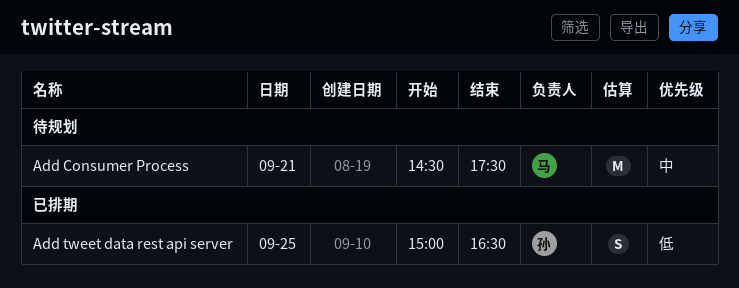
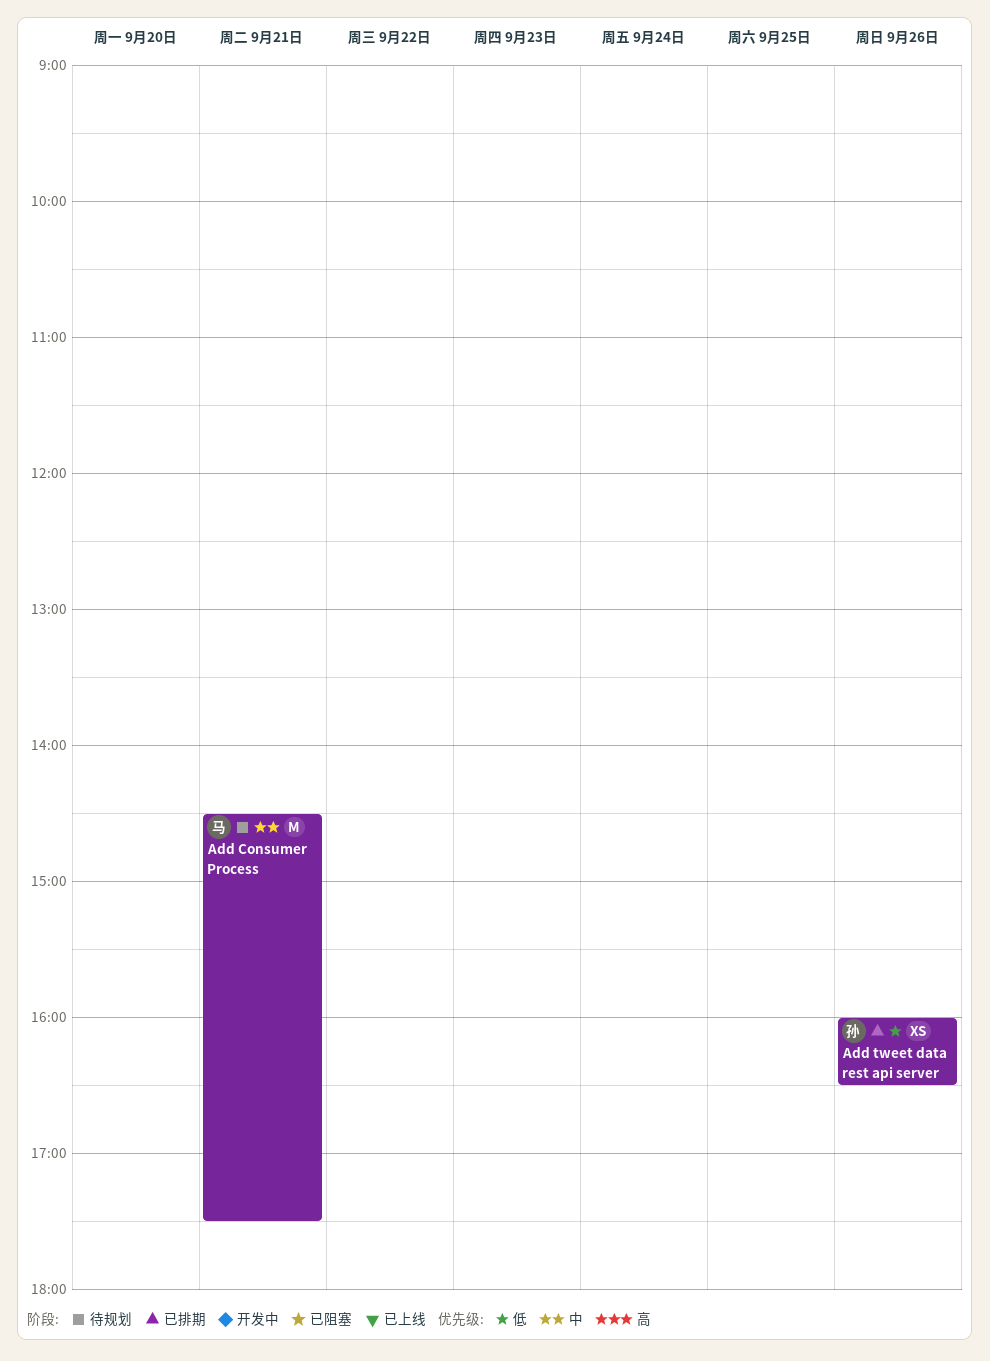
Add tweet data rest api server, estimate: S -> XS
Add tweet data rest api server, day: Sep 25 -> Sep 26
Add tweet data rest api server, begins: 15:00 -> 16:00

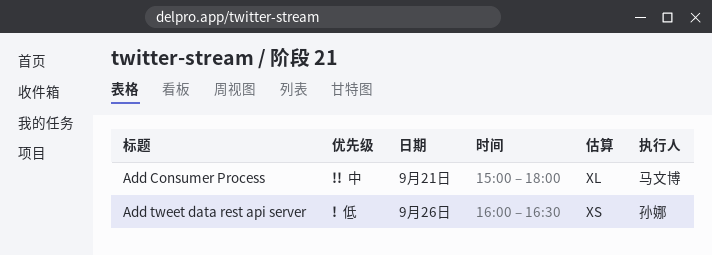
Add Consumer Process, estimate: M -> XL
Add Consumer Process, begins: 14:30 -> 15:00
Add Consumer Process, ends: 17:30 -> 18:00

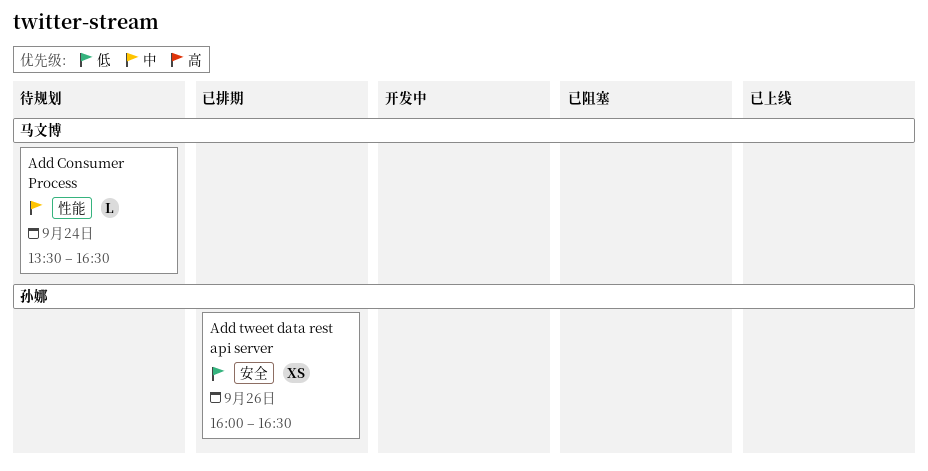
Add Consumer Process, estimate: XL -> L
Add Consumer Process, day: Sep 21 -> Sep 24
Add Consumer Process, begins: 15:00 -> 13:30
Add Consumer Process, ends: 18:00 -> 16:30

